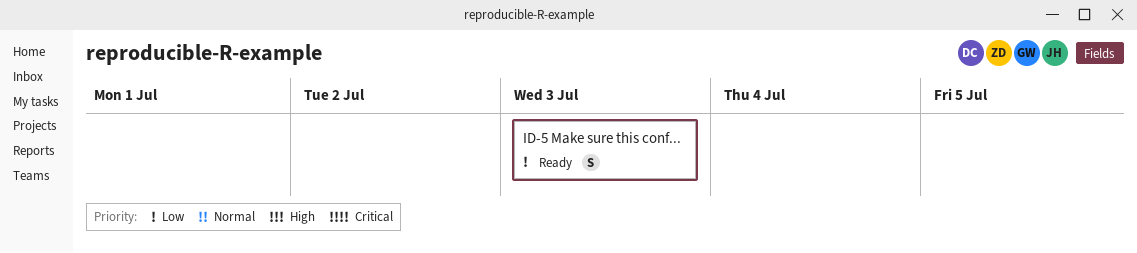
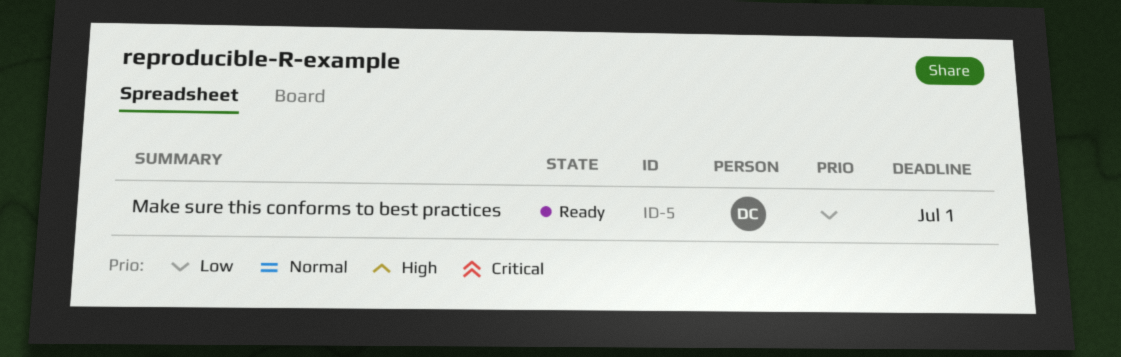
ID-5, due: Jul 3 -> Jul 1

